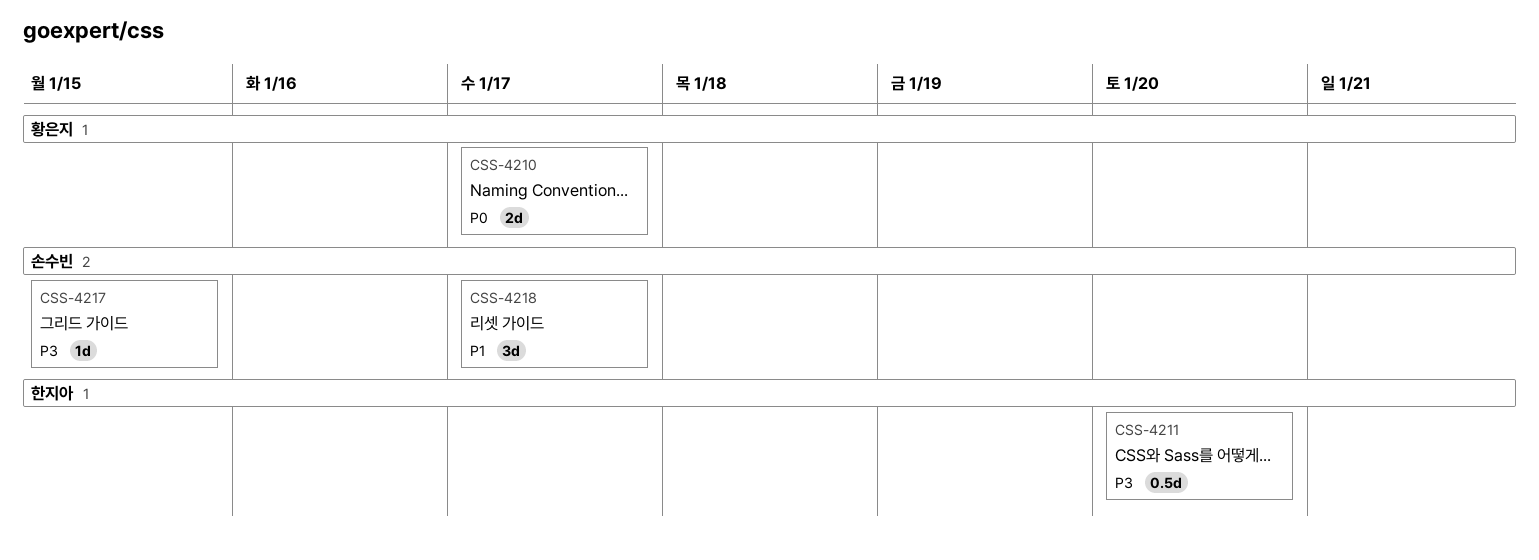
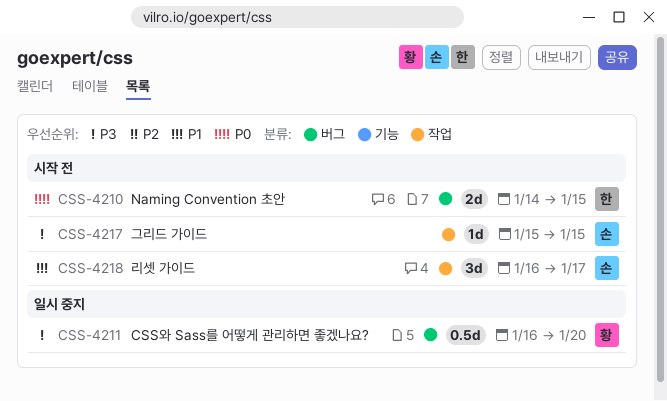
CSS-4210, owner: 황은지 -> 한지아
CSS-4210, due: Jan 17 -> Jan 15
CSS-4211, owner: 한지아 -> 황은지

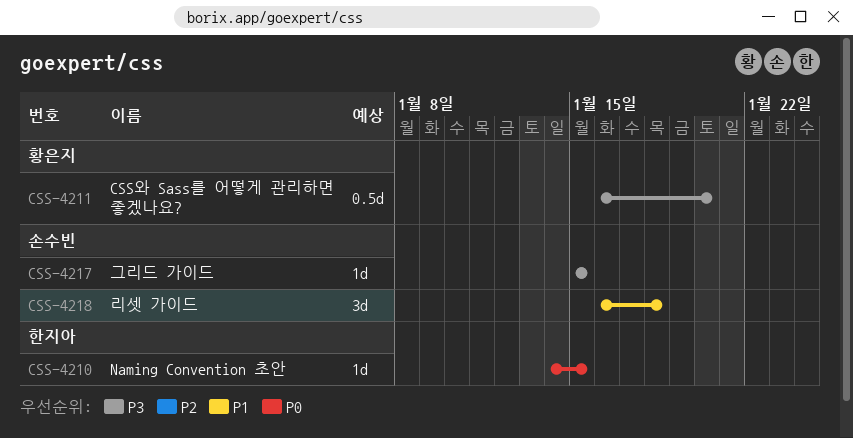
CSS-4210, estimate: 2d -> 1d
CSS-4218, due: Jan 17 -> Jan 18

